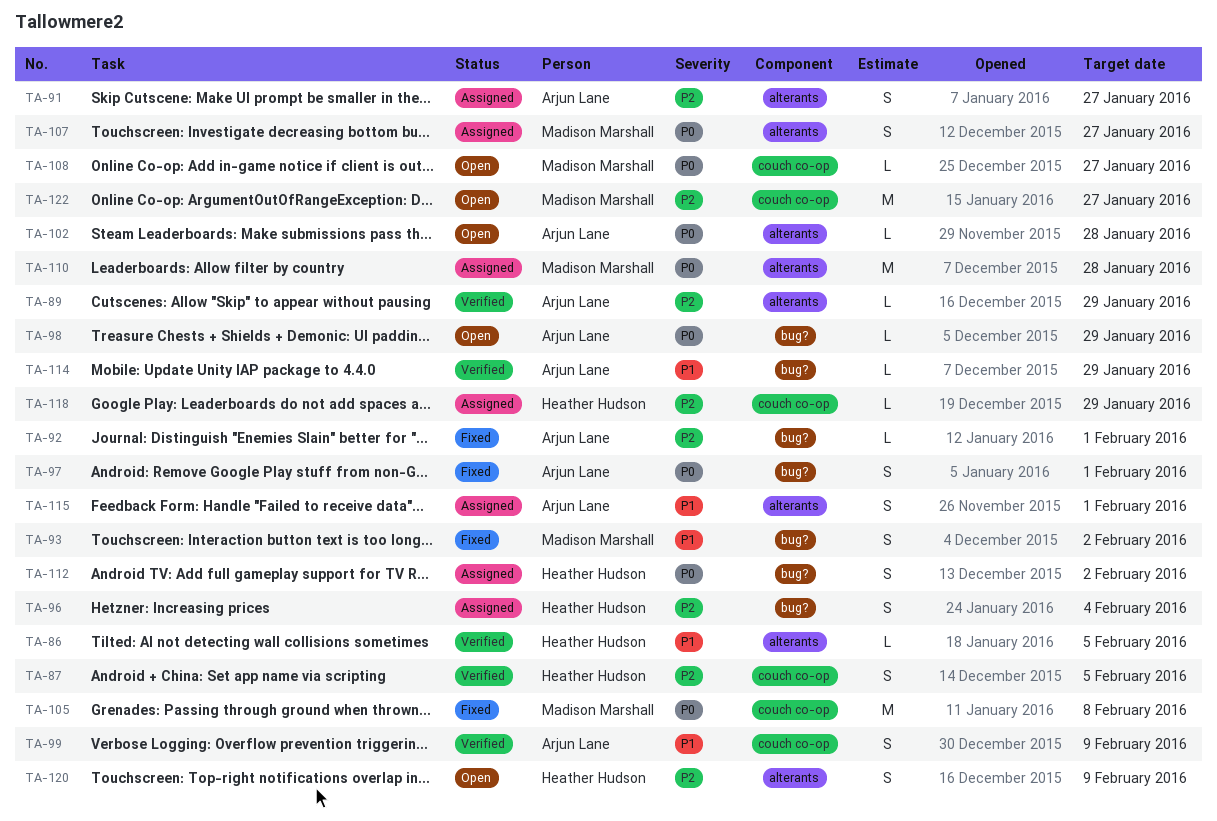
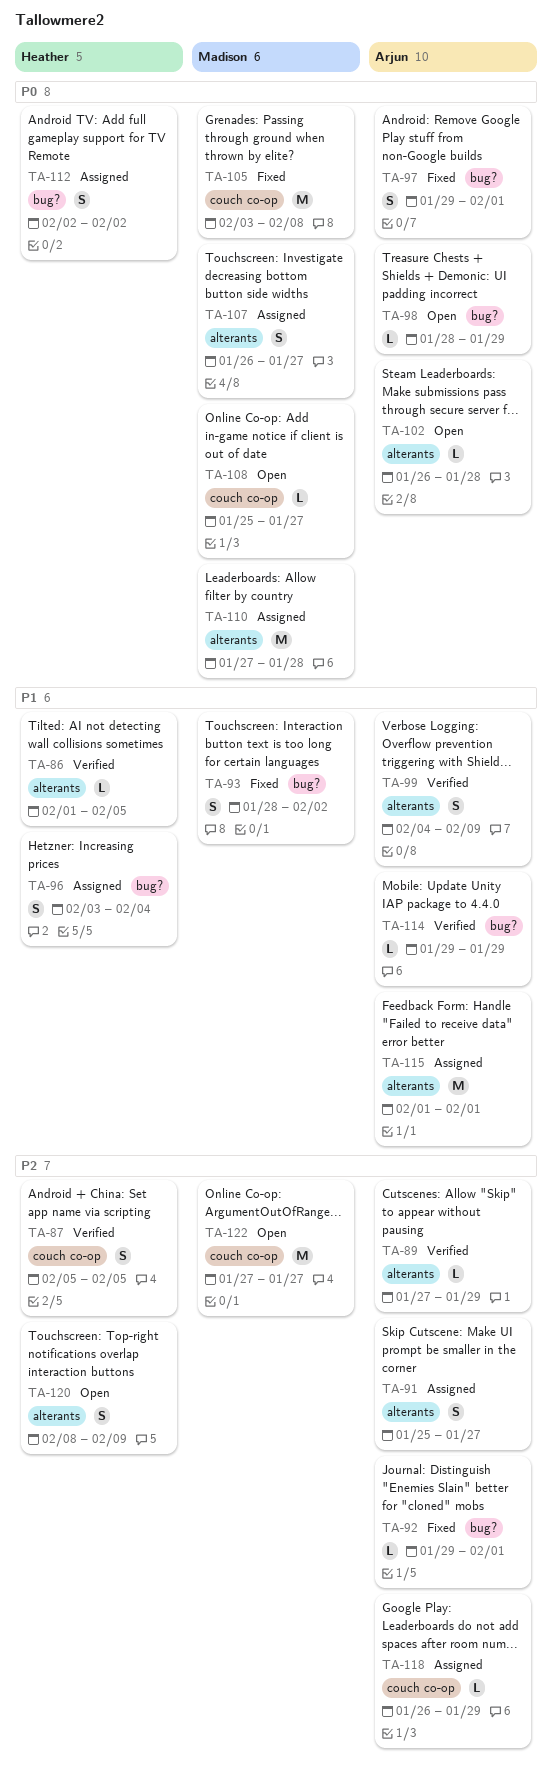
TA-96, priority: P2 -> P1
TA-99, label: couch co-op -> alterants
TA-115, estimate: S -> M
TA-118, owner: Heather Hudson -> Arjun Lane

